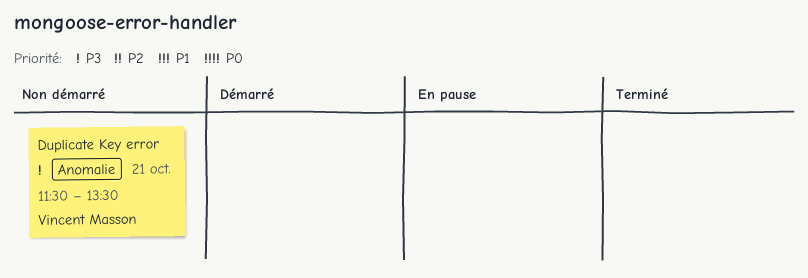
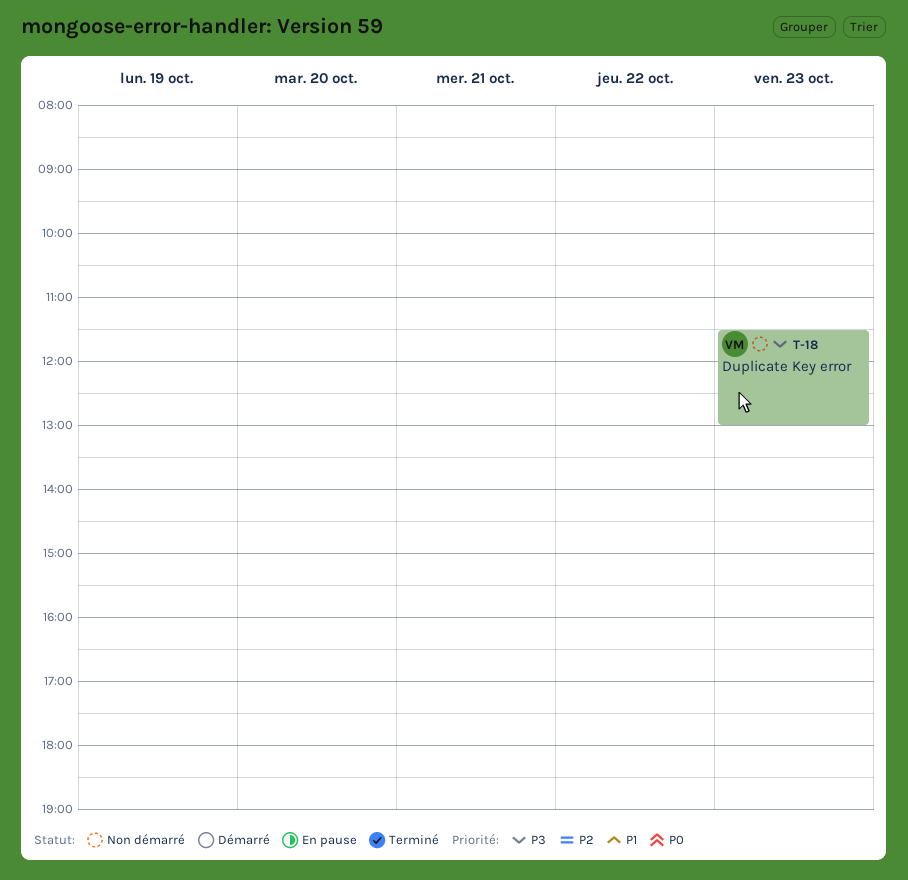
Duplicate Key error, day: Oct 21 -> Oct 23
Duplicate Key error, ends: 13:30 -> 13:00

